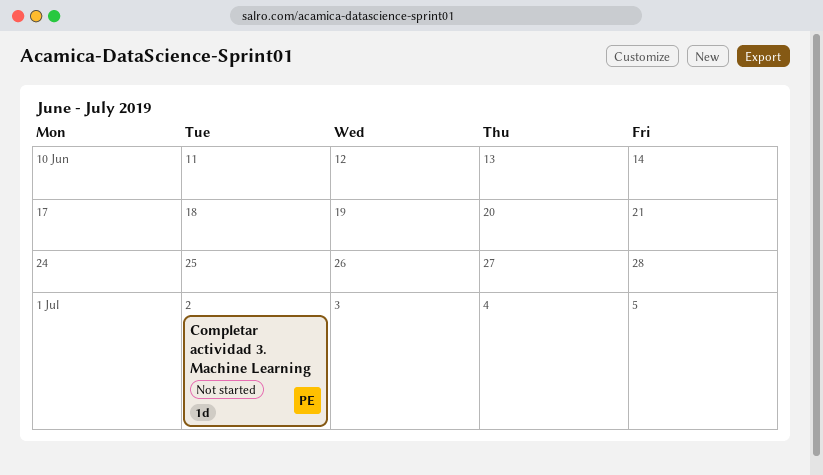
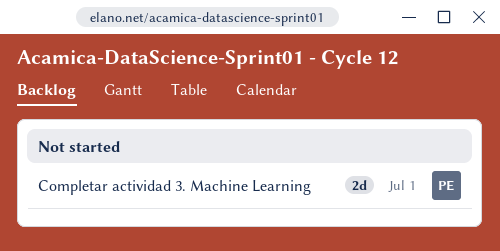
Completar actividad 3. Machine Learning, estimate: 1d -> 2d
Completar actividad 3. Machine Learning, due: Jul 2 -> Jul 1

